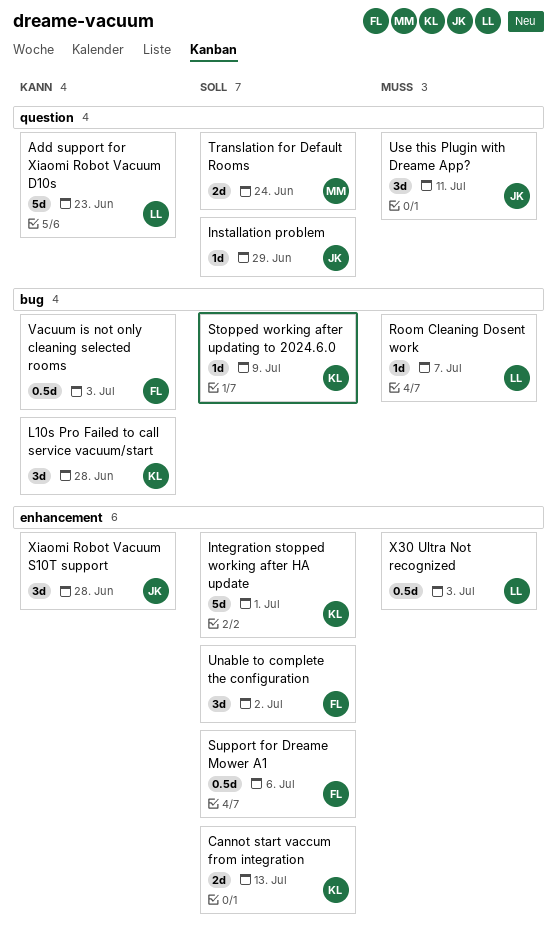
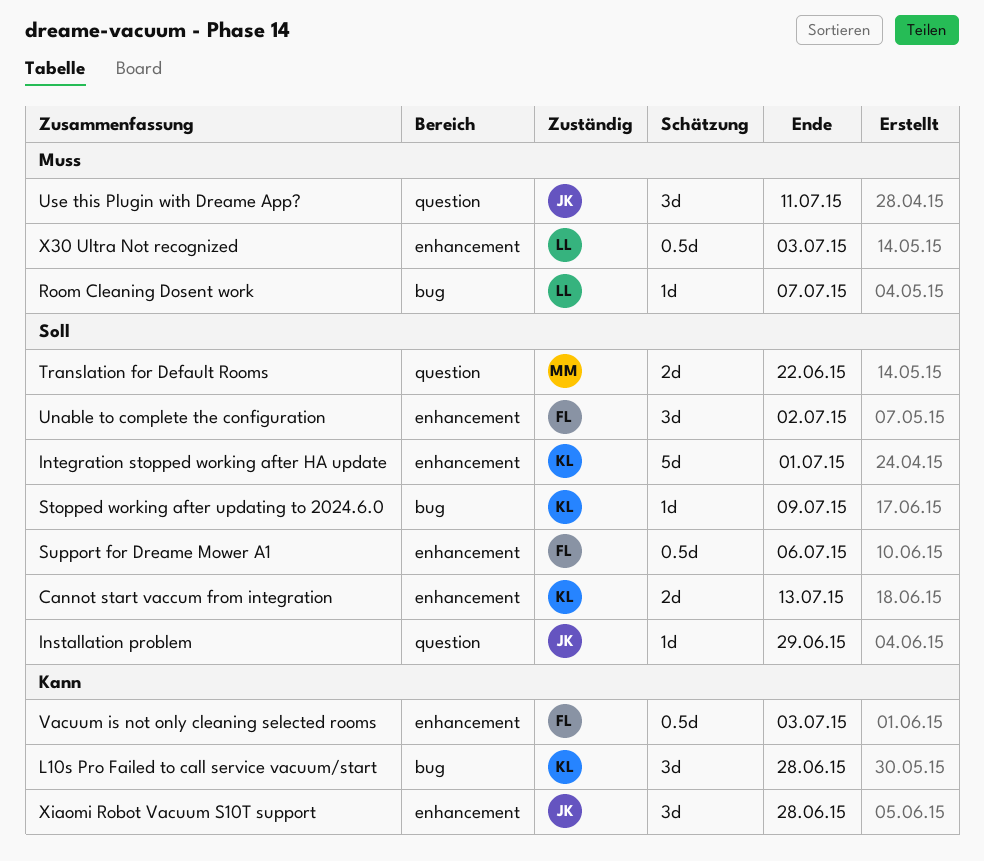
Add support for Xiaomi Robot Vacuum D10s: present -> none
Translation for Default Rooms, due: Jun 24 -> Jun 22
Vacuum is not only cleaning selected rooms, label: bug -> enhancement

